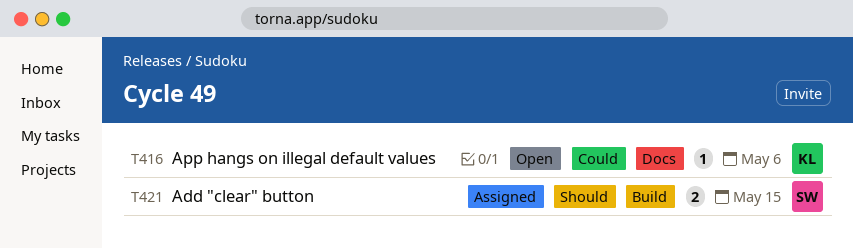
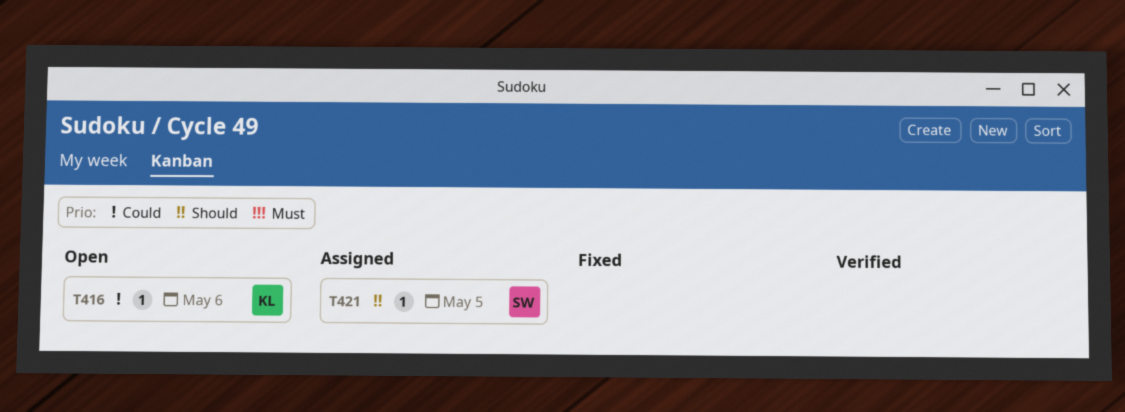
T421, estimate: 2 -> 1
T421, due: May 15 -> May 5

